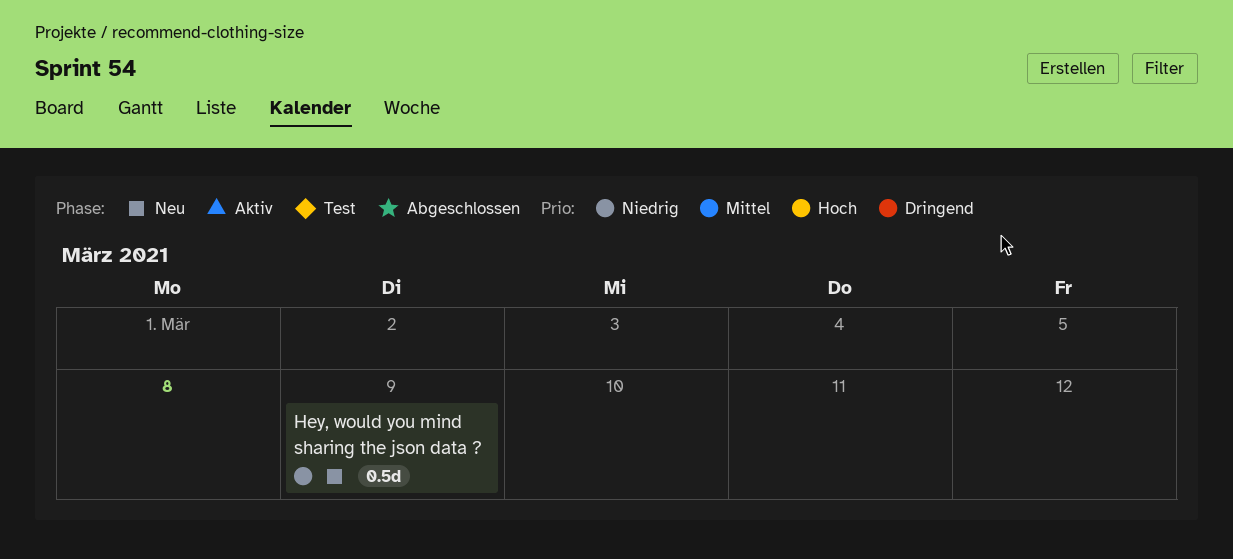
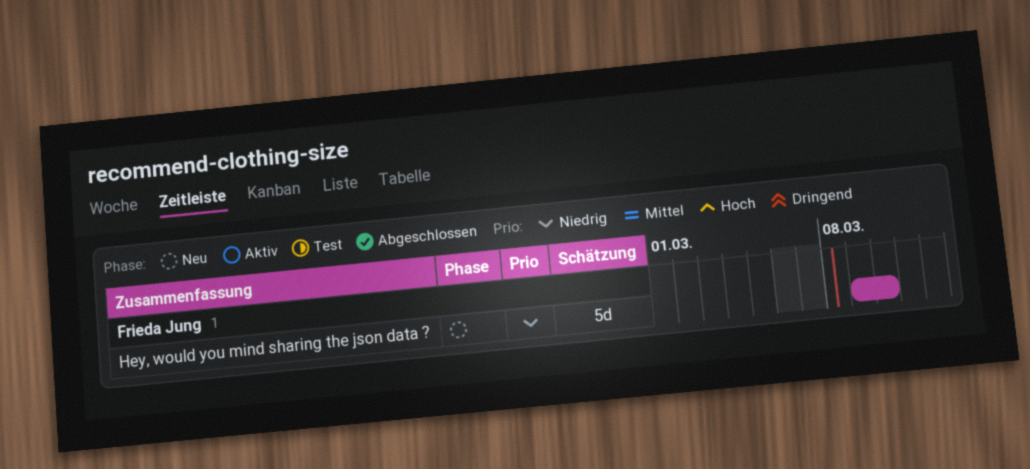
Hey, would you mind sharing the json data ?, estimate: 0.5d -> 5d
Hey, would you mind sharing the json data ?, due: Mar 9 -> Mar 10

